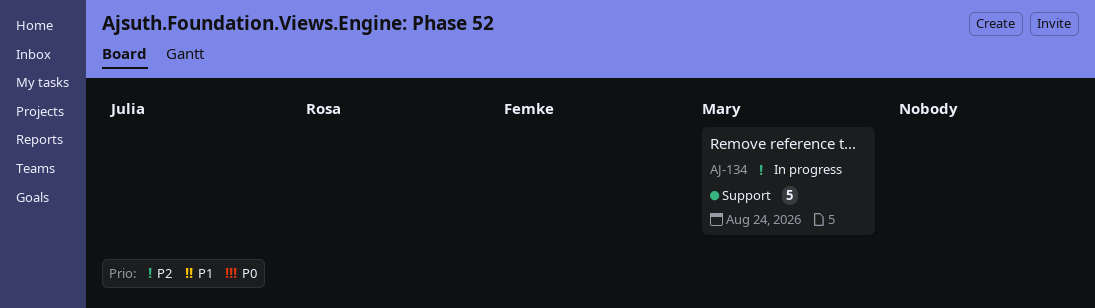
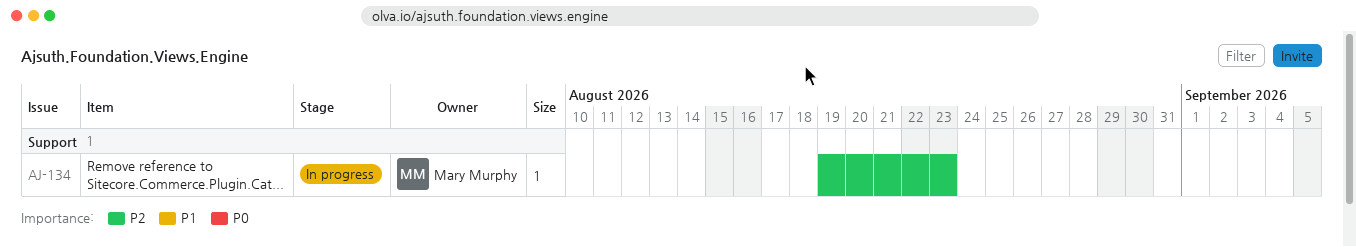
AJ-134, estimate: 5 -> 1
AJ-134, due: Aug 24 -> Aug 23

